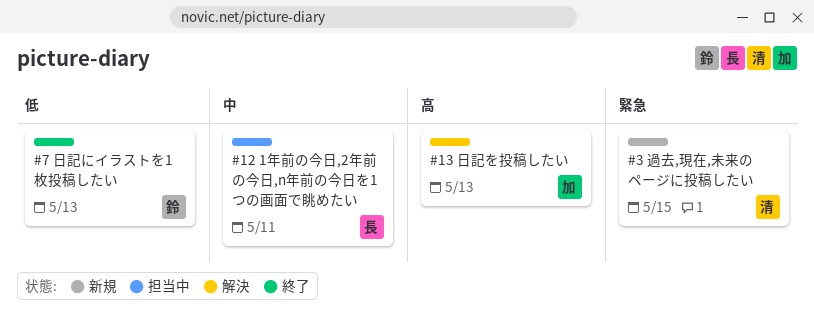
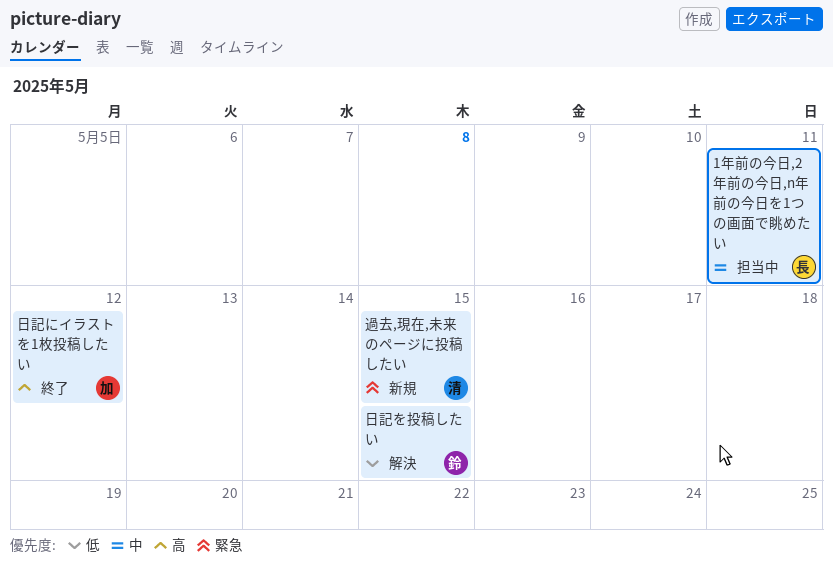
日記にイラストを1枚投稿したい, owner: 鈴 -> 加
日記にイラストを1枚投稿したい, priority: 低 -> 高
日記にイラストを1枚投稿したい, due: May 13 -> May 12
日記を投稿したい, owner: 加 -> 鈴
日記を投稿したい, priority: 高 -> 低
日記を投稿したい, due: May 13 -> May 15

